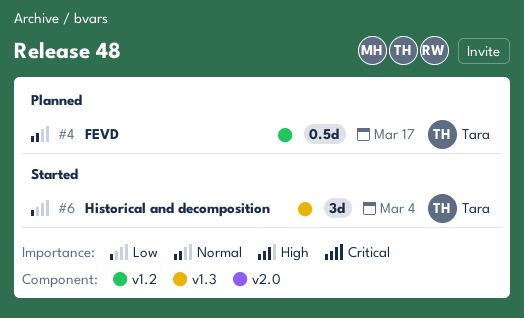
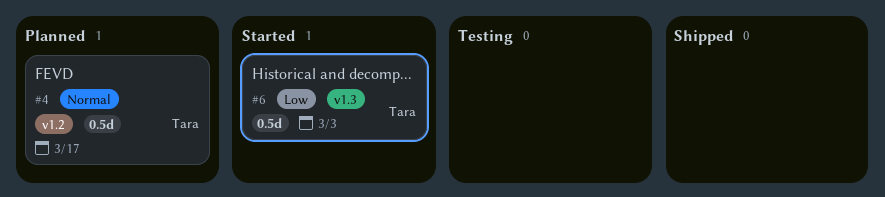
#6, estimate: 3d -> 0.5d
#6, due: Mar 4 -> Mar 3

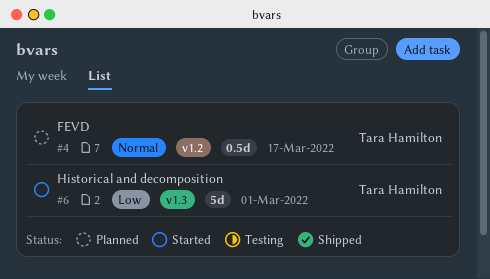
#6, estimate: 0.5d -> 5d
#6, due: Mar 3 -> Mar 1

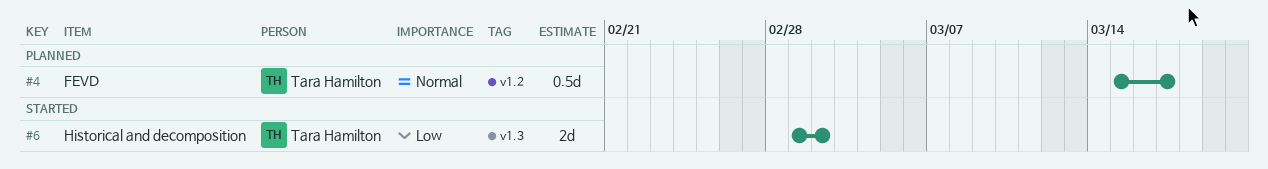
#6, estimate: 5d -> 2d
#6, due: Mar 1 -> Mar 2

